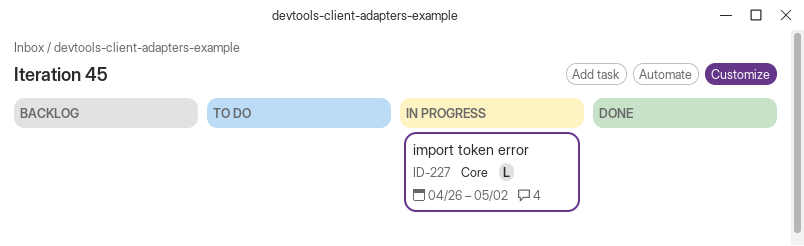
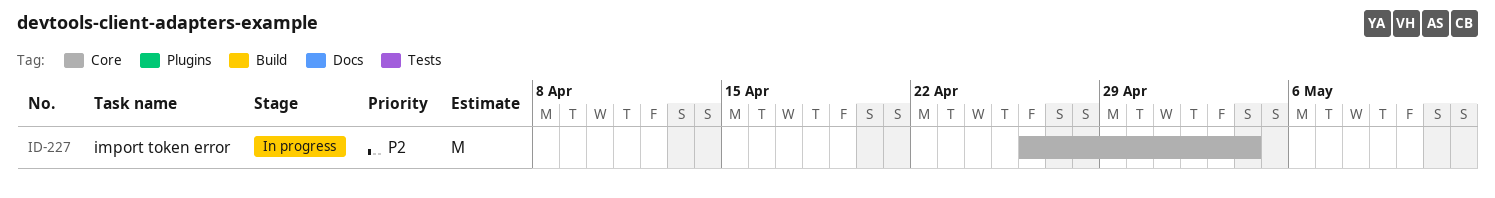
ID-227, estimate: L -> M
ID-227, due: May 2 -> May 4

